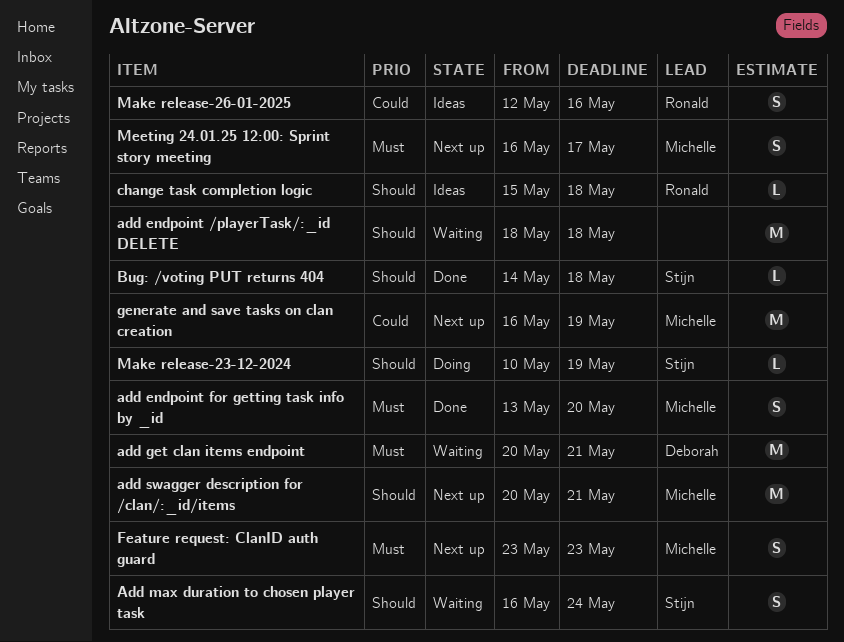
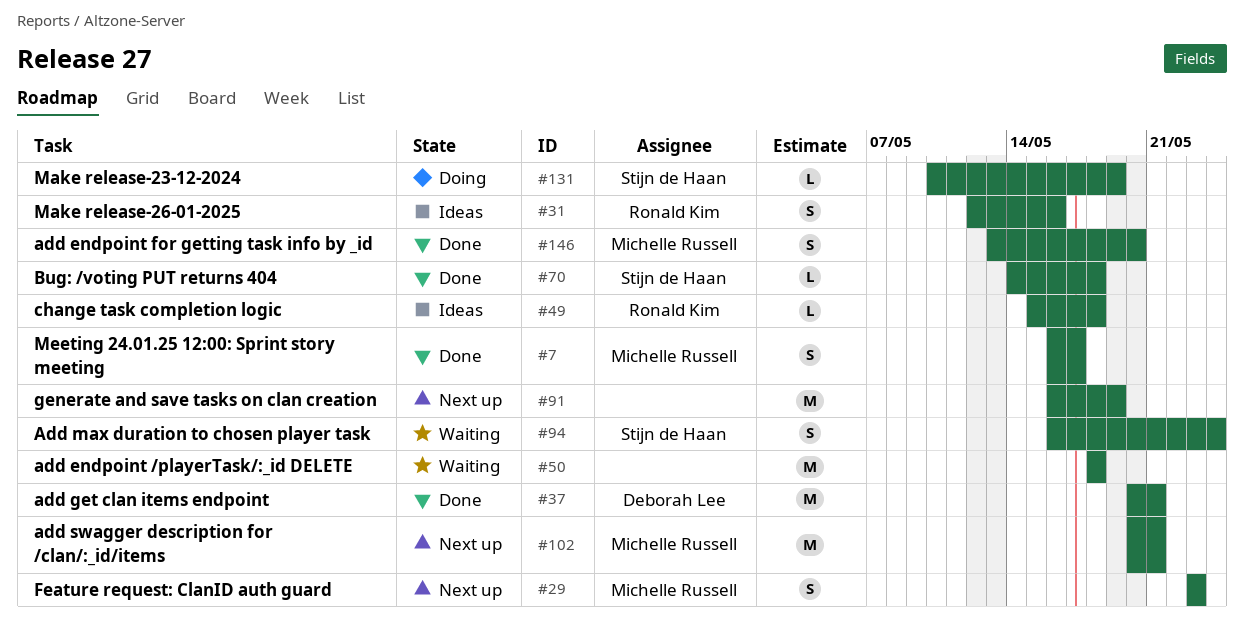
add get clan items endpoint, status: Waiting -> Done
generate and save tasks on clan creation, owner: Michelle Russell -> none
Meeting 24.01.25 12:00: Sprint story meeting, status: Next up -> Done

